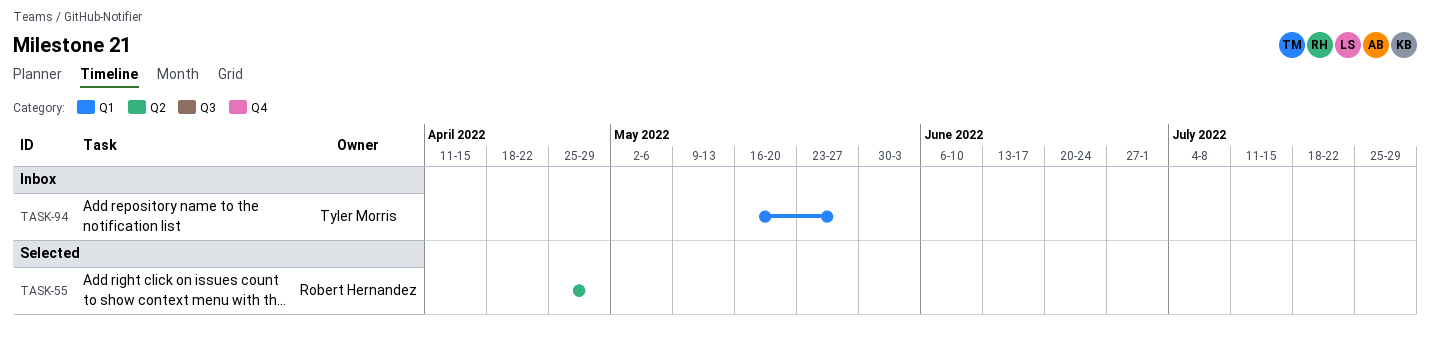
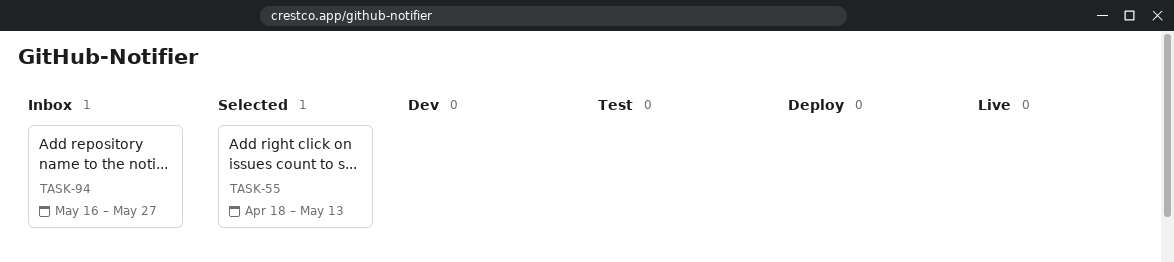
TASK-55, start: Apr 25 -> Apr 18
TASK-55, due: Apr 29 -> May 13

